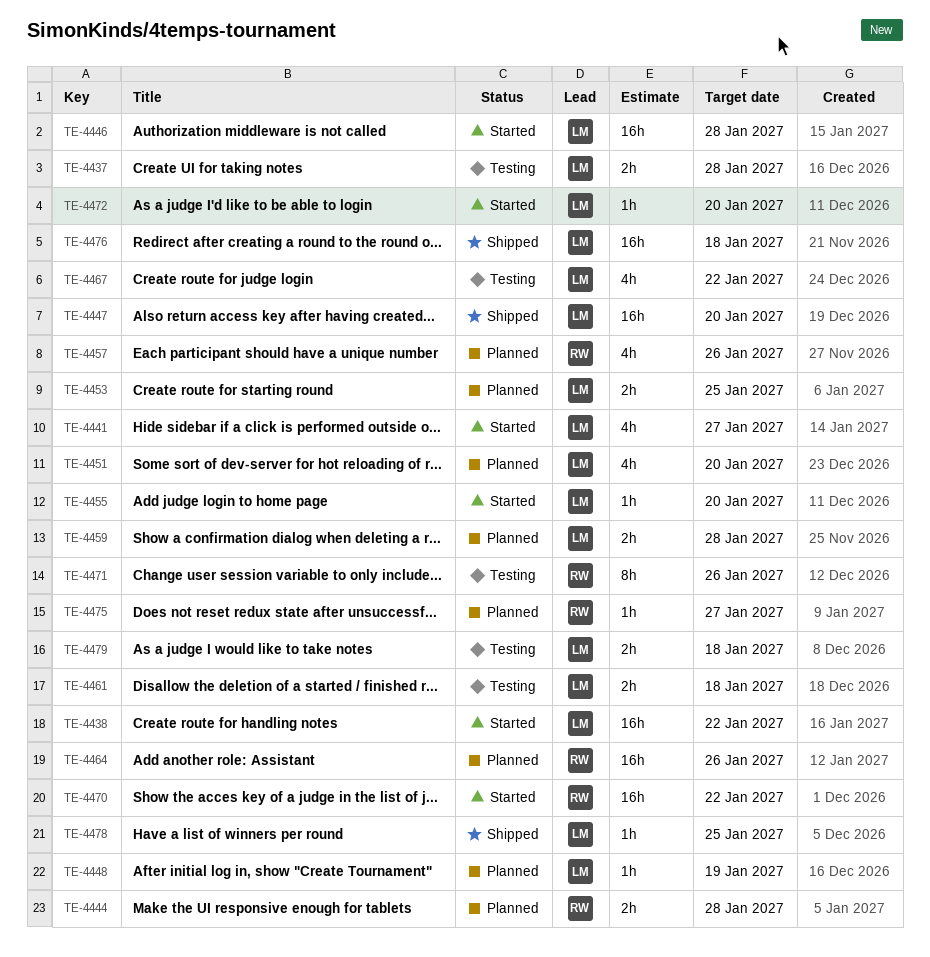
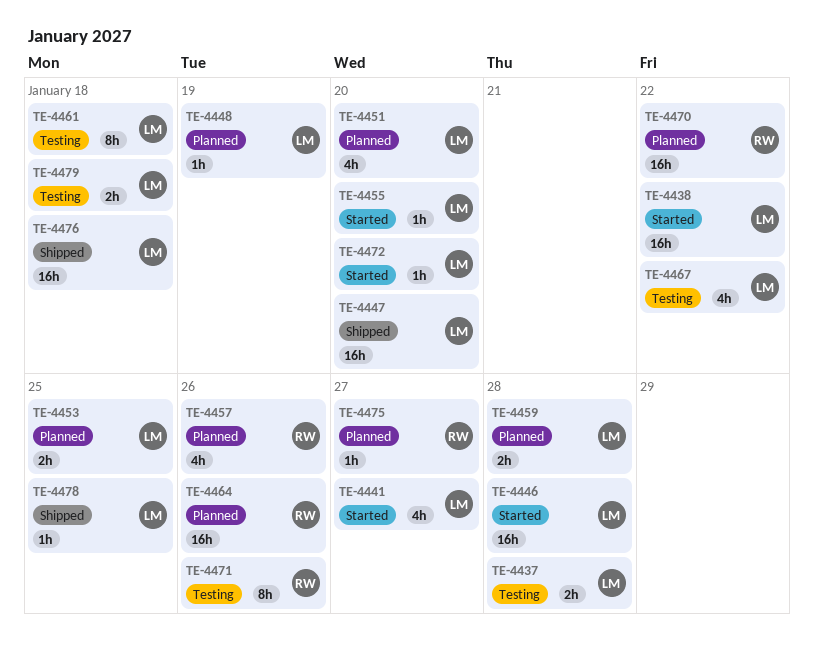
TE-4444: present -> none
TE-4461, estimate: 2h -> 8h
TE-4470, status: Started -> Planned

